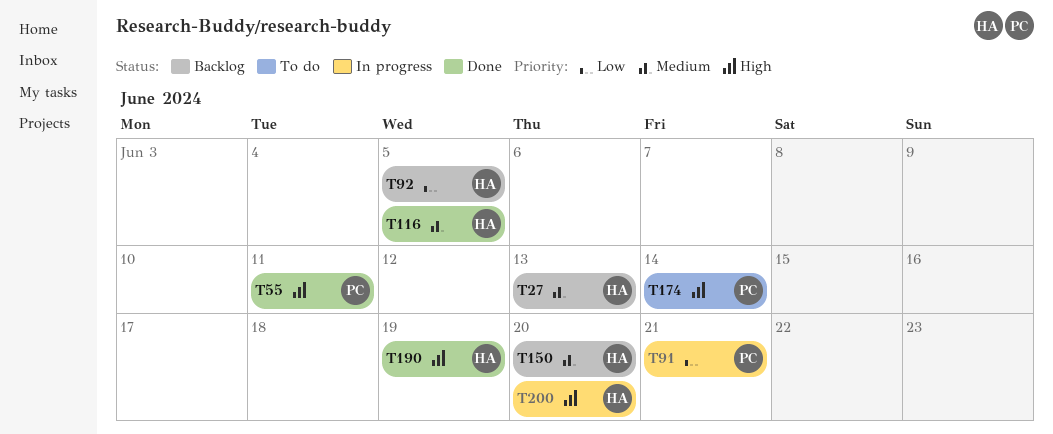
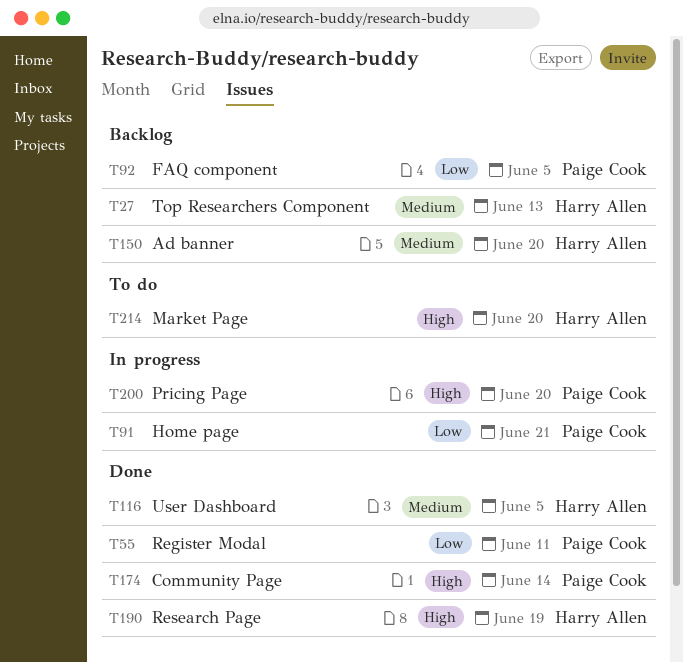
T55, priority: High -> Low
T92, owner: Harry Allen -> Paige Cook
T174, status: To do -> Done
T200, owner: Harry Allen -> Paige Cook
T214: none -> present

